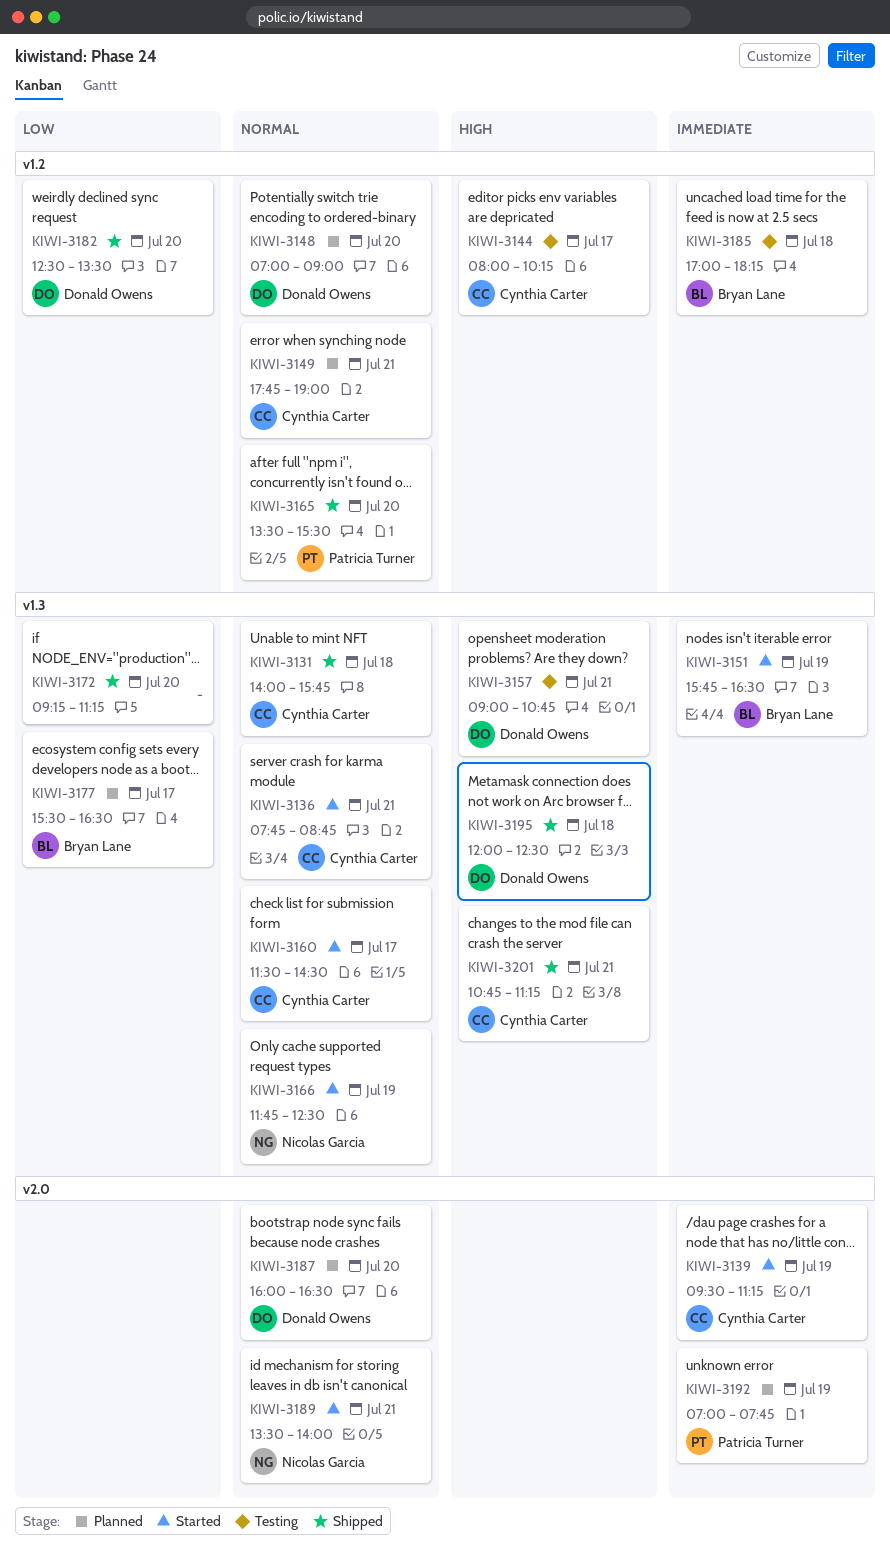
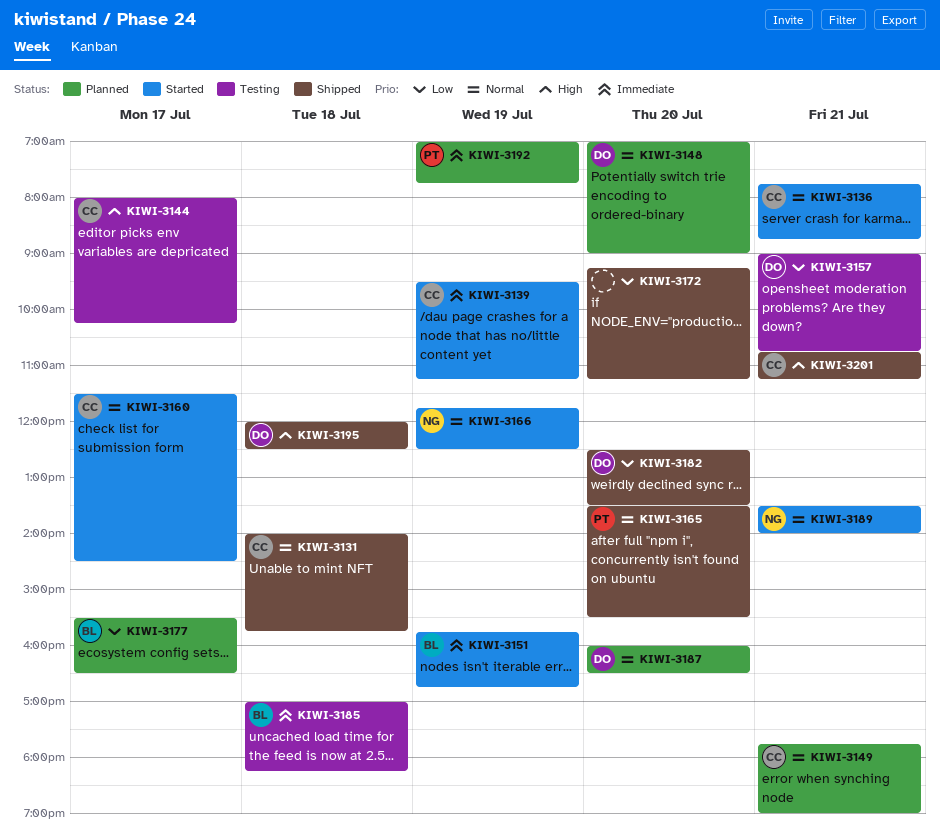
KIWI-3151, ends: 16:30 -> 16:45
KIWI-3157, priority: High -> Low

